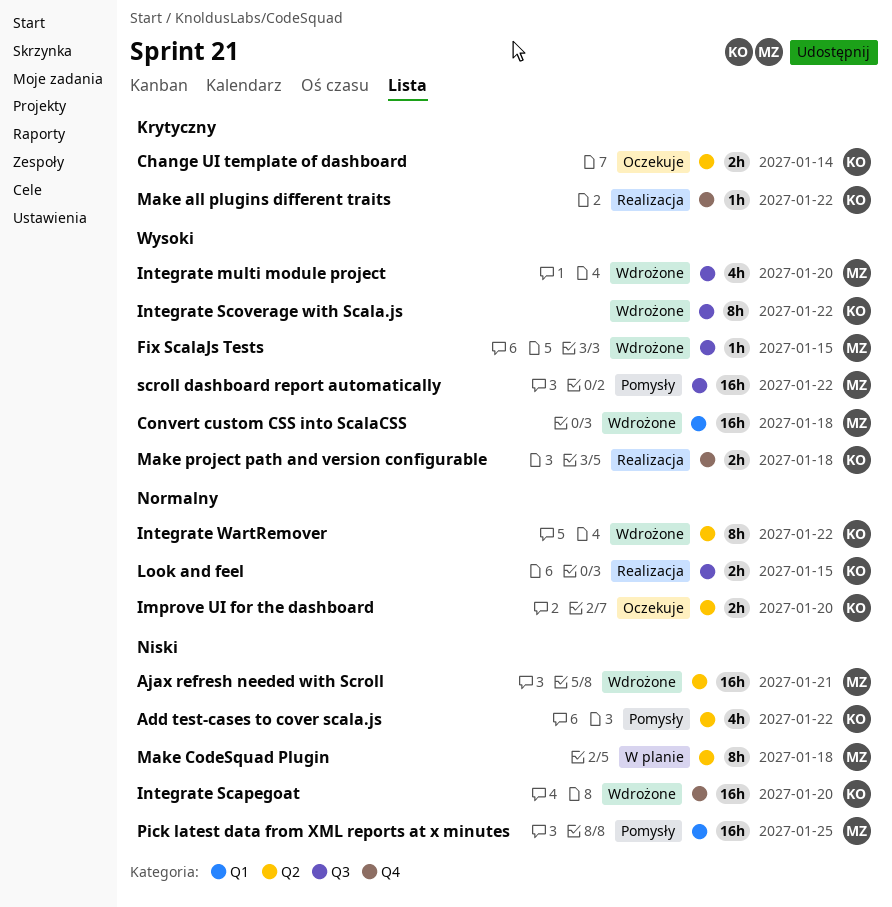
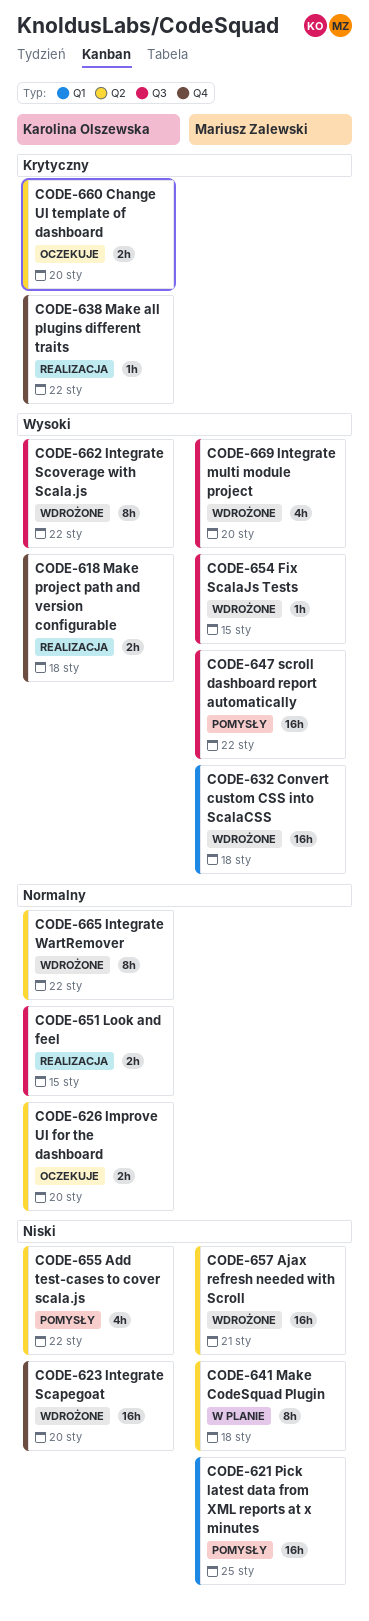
Change UI template of dashboard, due: Jan 14 -> Jan 20

